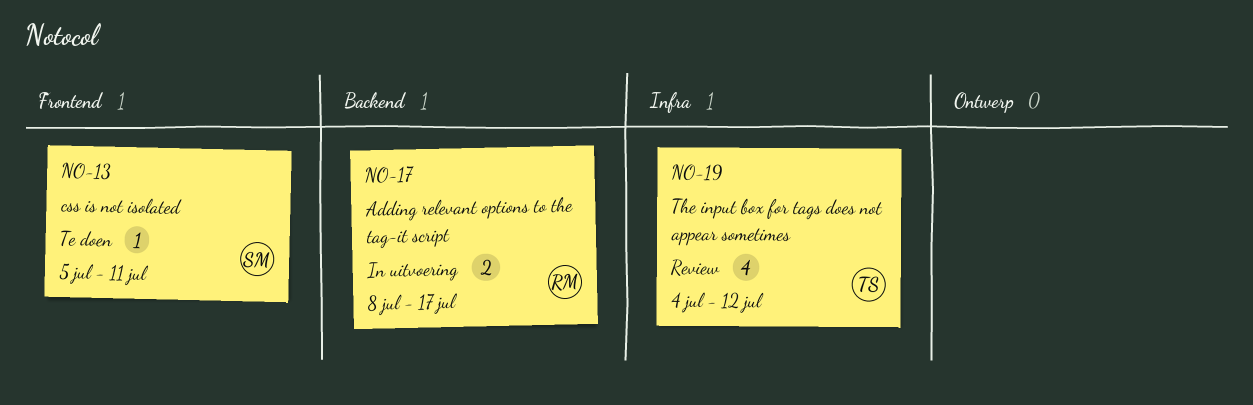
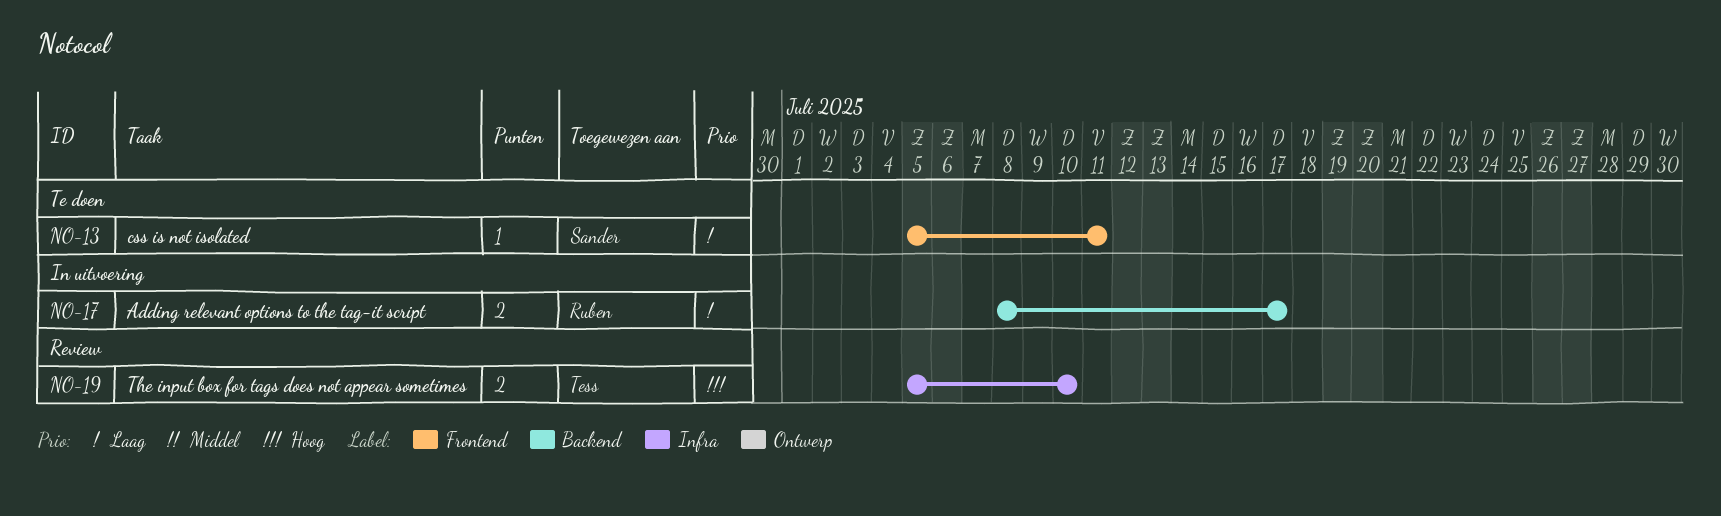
NO-19, estimate: 4 -> 2
NO-19, start: Jul 4 -> Jul 5
NO-19, due: Jul 12 -> Jul 10

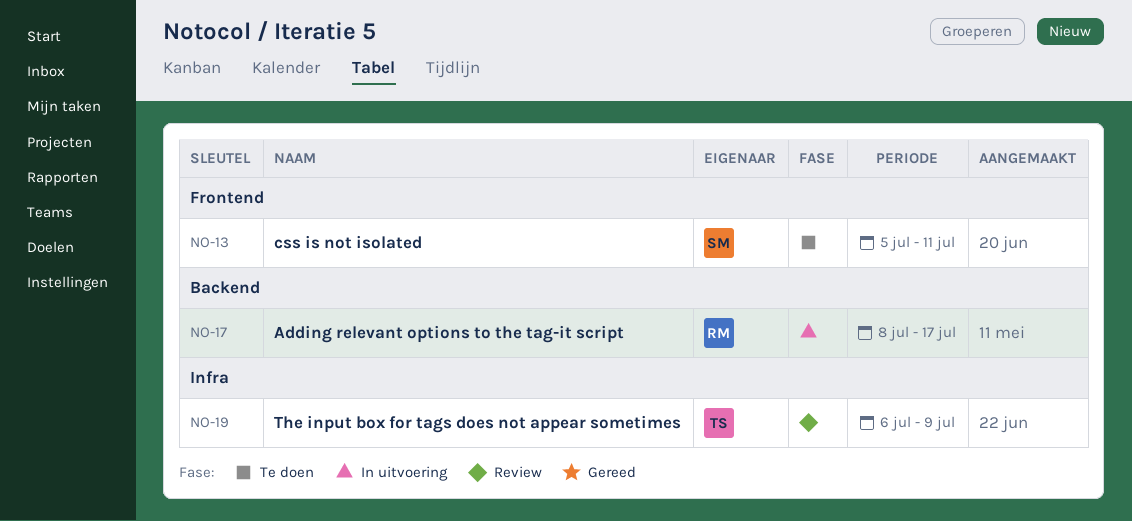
NO-19, start: Jul 5 -> Jul 6
NO-19, due: Jul 10 -> Jul 9

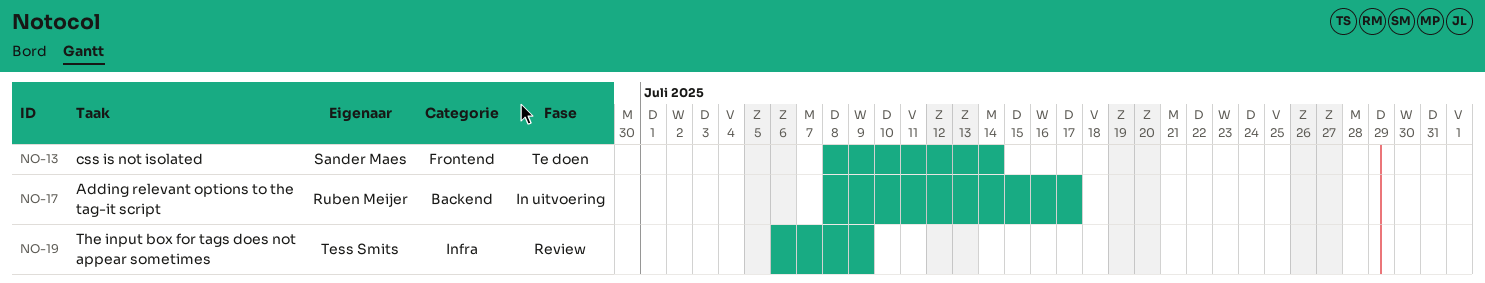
NO-13, start: Jul 5 -> Jul 8
NO-13, due: Jul 11 -> Jul 14

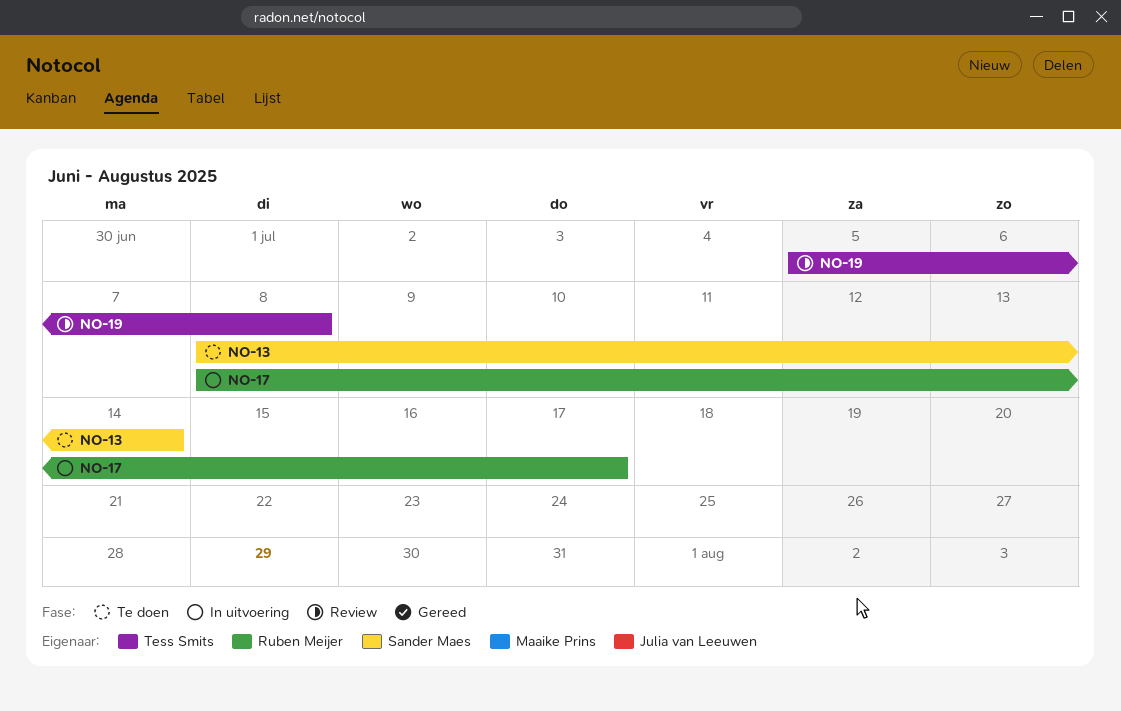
NO-19, start: Jul 6 -> Jul 5
NO-19, due: Jul 9 -> Jul 8

